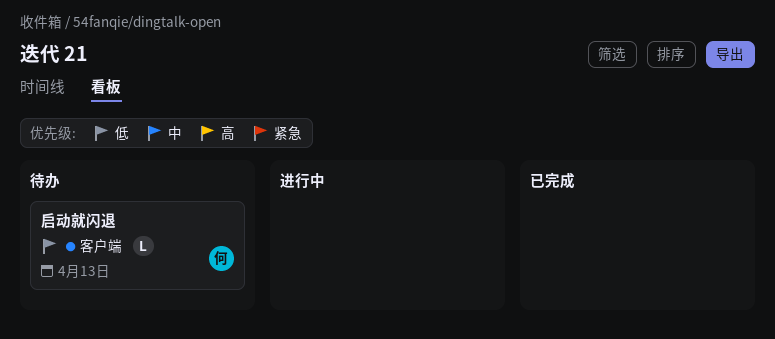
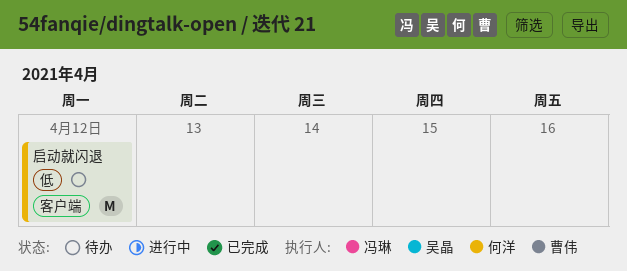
启动就闪退, estimate: L -> M
启动就闪退, due: Apr 13 -> Apr 12

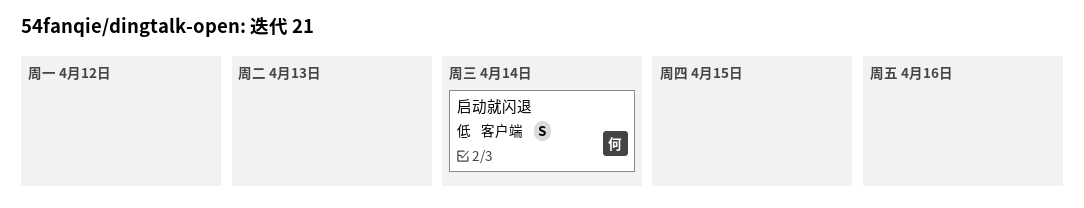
启动就闪退, estimate: M -> S
启动就闪退, due: Apr 12 -> Apr 14

